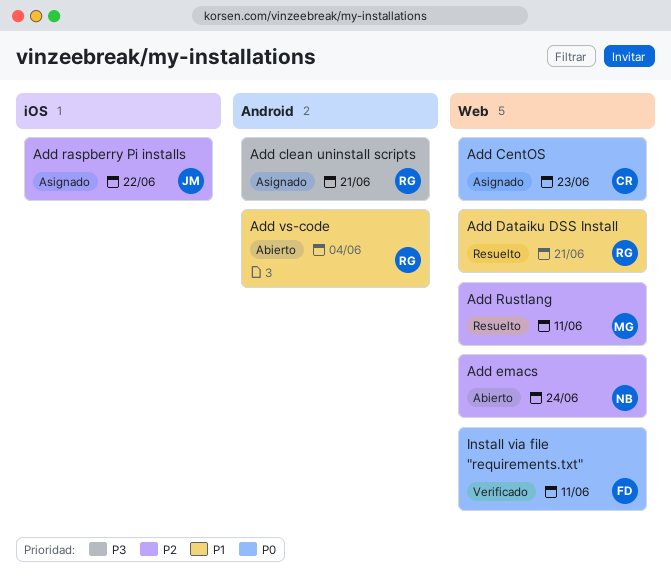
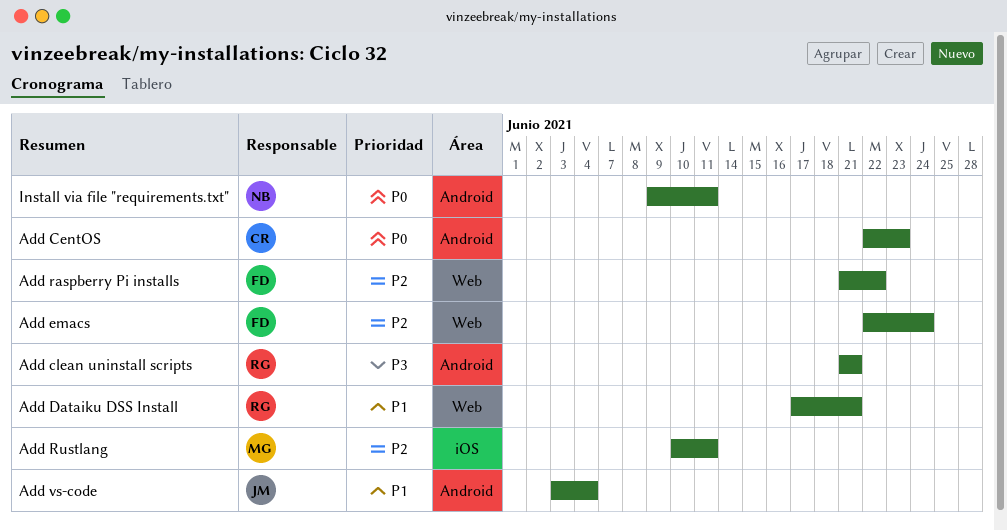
Add CentOS, label: Web -> Android
Add emacs, owner: NB -> FD
Add raspberry Pi installs, owner: JM -> FD
Add raspberry Pi installs, label: iOS -> Web
Add Rustlang, label: Web -> iOS
Add vs-code, owner: RG -> JM
Install via file "requirements.txt", owner: FD -> NB
Install via file "requirements.txt", label: Web -> Android

